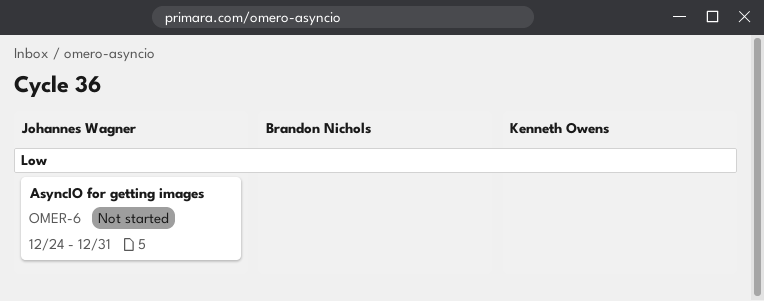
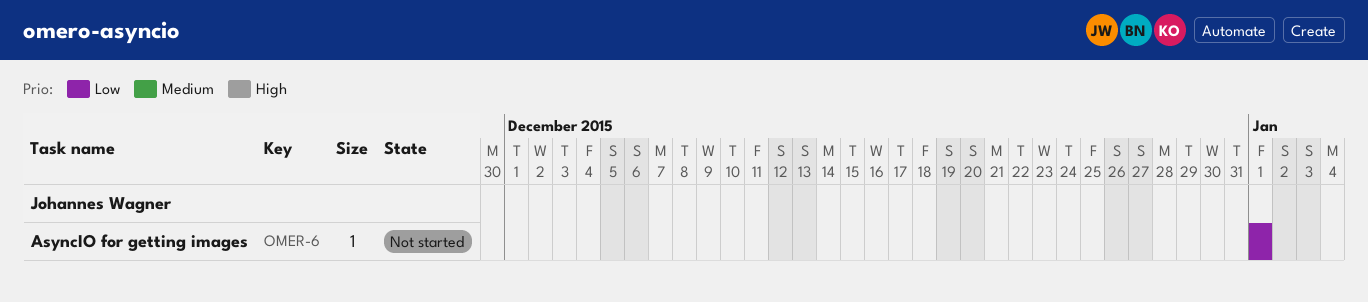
OMER-6, start: Dec 24 -> Jan 1
OMER-6, due: Dec 31 -> Jan 1

